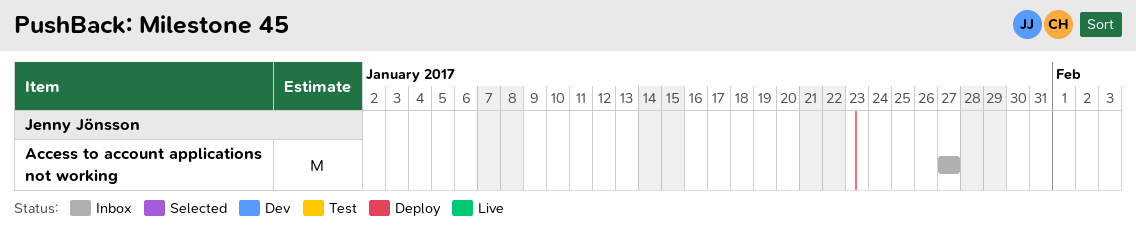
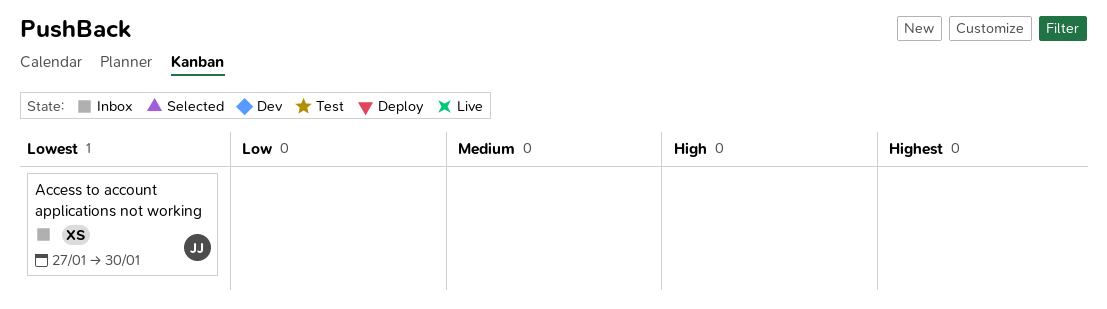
Access to account applications not working, estimate: M -> XS
Access to account applications not working, due: Jan 27 -> Jan 30

